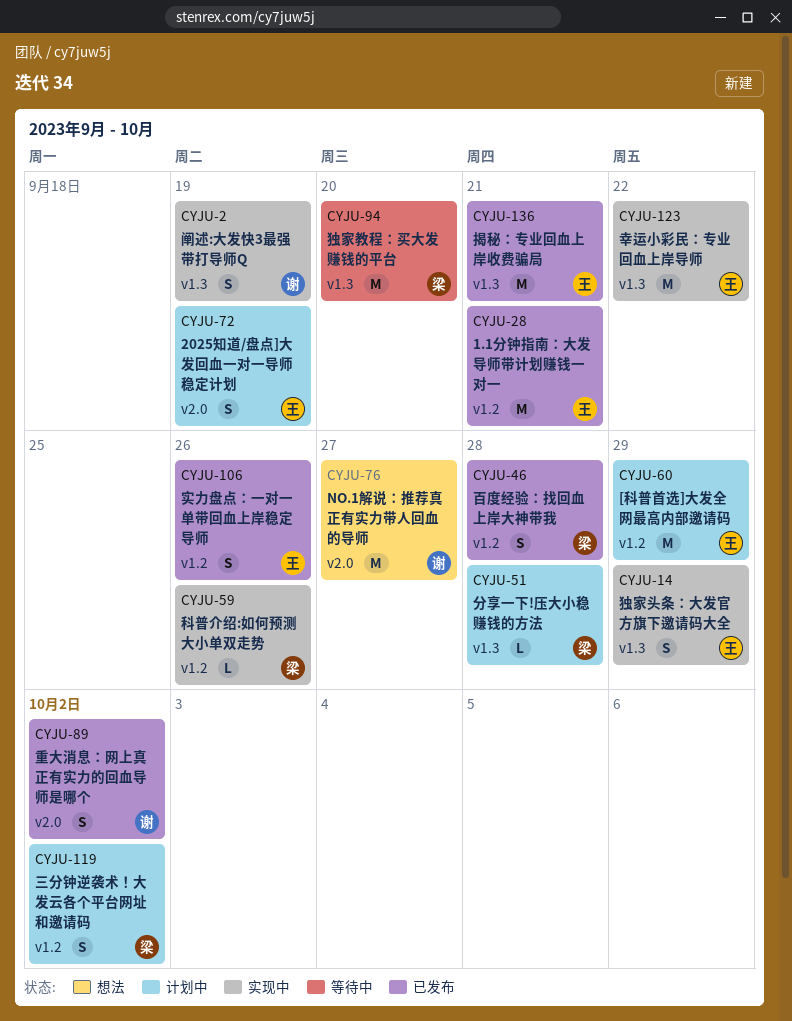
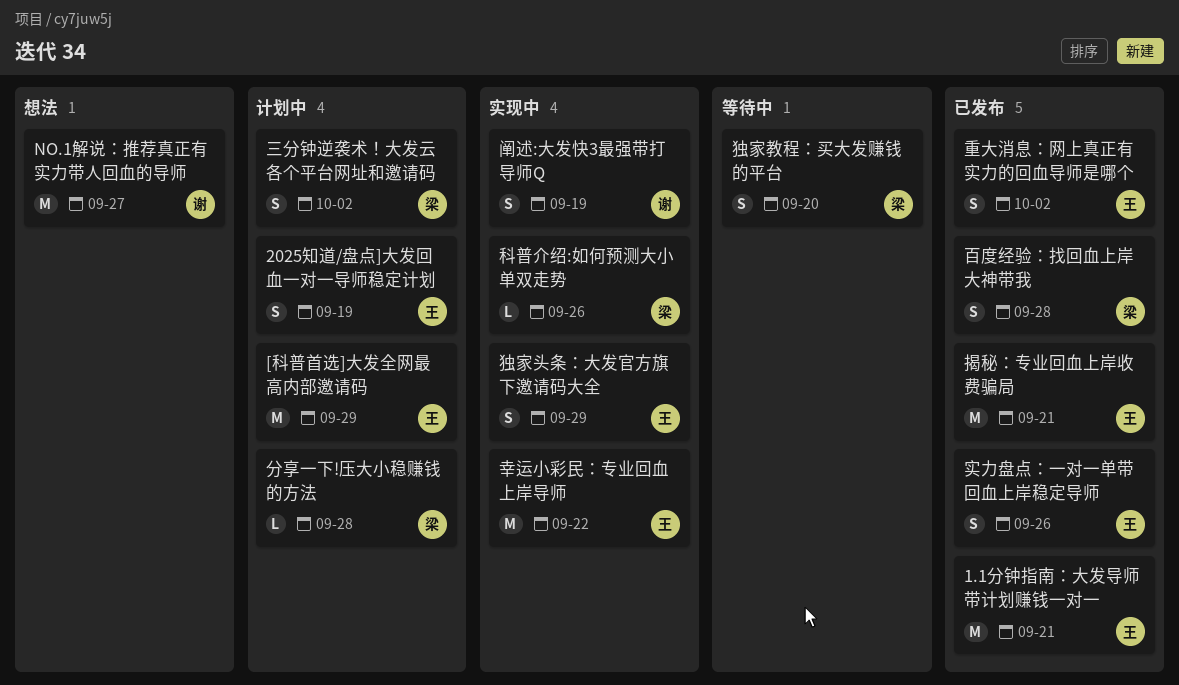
独家教程：买大发赚钱的平台, estimate: M -> S
重大消息：网上真正有实力的回血导师是哪个, owner: 谢 -> 王

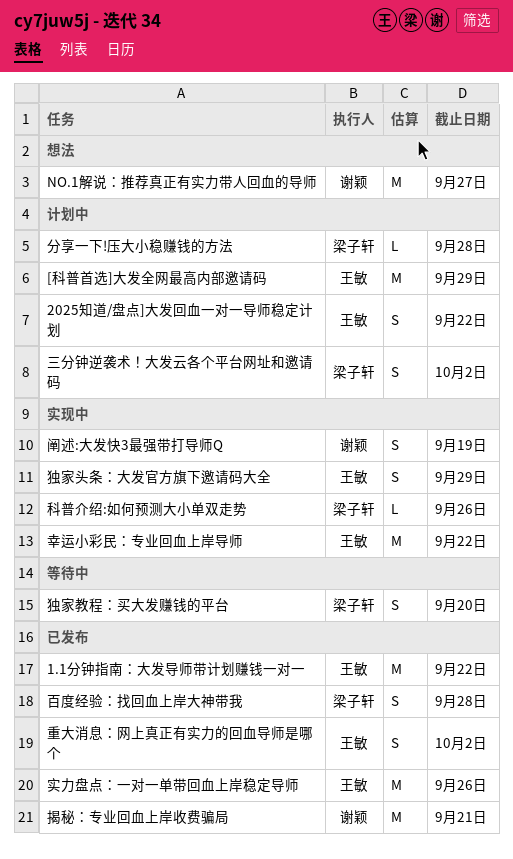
1.1分钟指南：大发导师带计划赚钱一对一, due: Sep 21 -> Sep 22
2025知道/盘点]大发回血一对一导师稳定计划, due: Sep 19 -> Sep 22
实力盘点：一对一单带回血上岸稳定导师, estimate: S -> M
揭秘：专业回血上岸收费骗局, owner: 王敏 -> 谢颖

